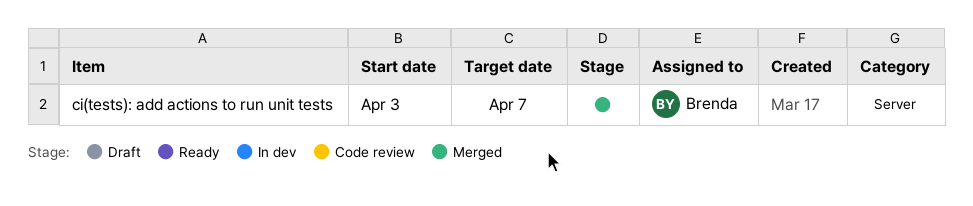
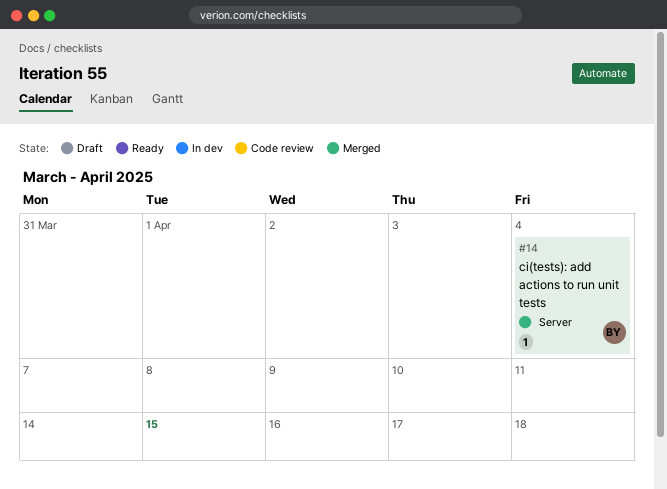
ci(tests): add actions to run unit tests, due: Apr 7 -> Apr 4

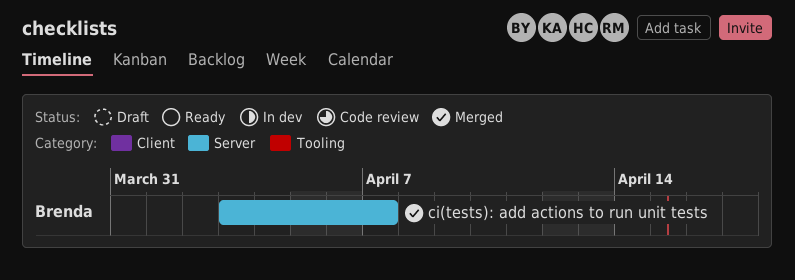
ci(tests): add actions to run unit tests, due: Apr 4 -> Apr 7

